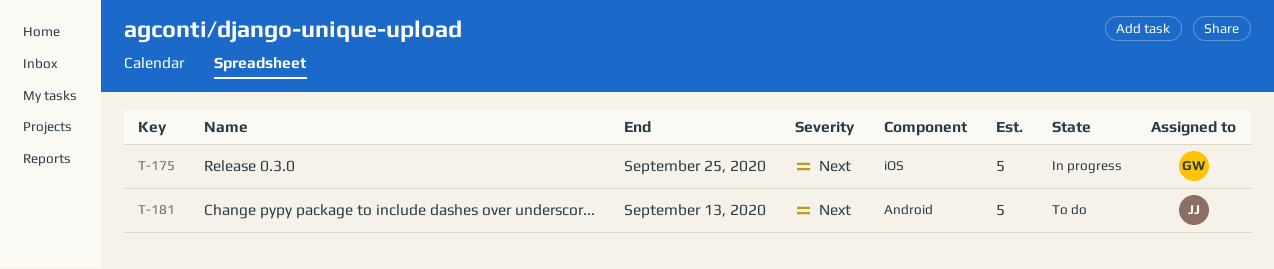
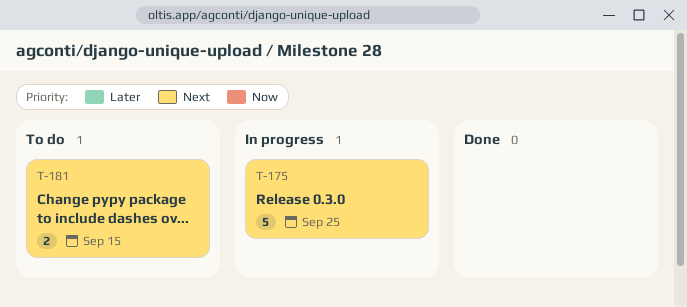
T-181, estimate: 5 -> 2
T-181, due: Sep 13 -> Sep 15

